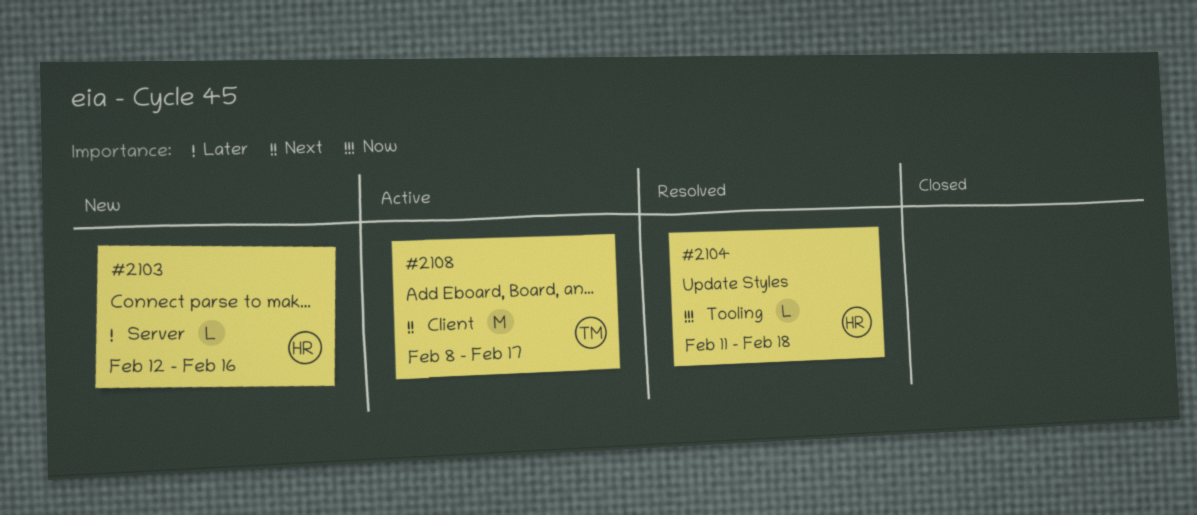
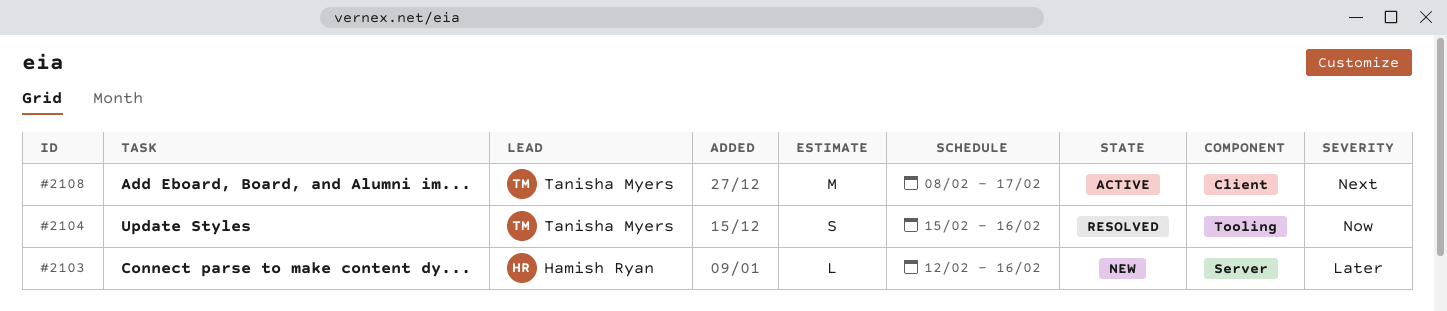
#2104, owner: Hamish Ryan -> Tanisha Myers
#2104, estimate: L -> S
#2104, start: Feb 11 -> Feb 15
#2104, due: Feb 18 -> Feb 16

